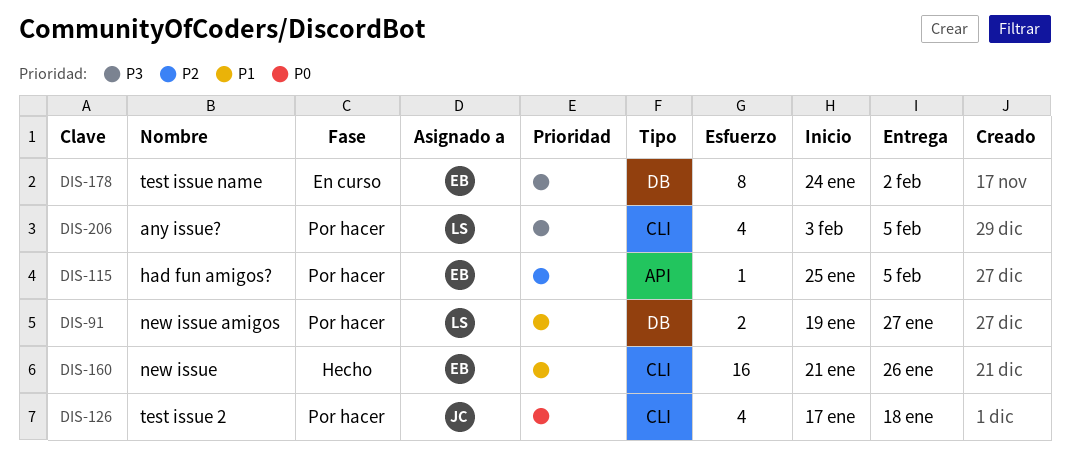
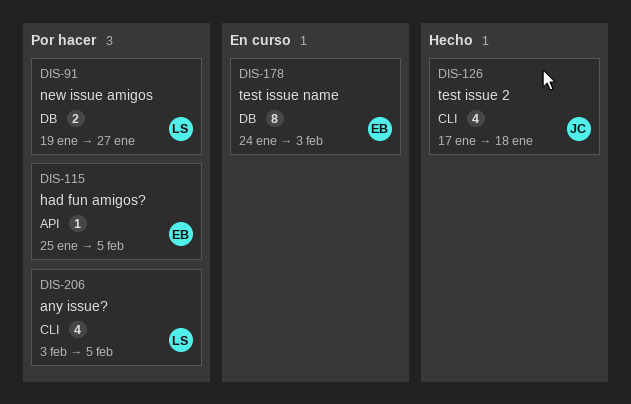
DIS-126, status: Por hacer -> Hecho
DIS-160: present -> none
DIS-178, due: Feb 2 -> Feb 3

